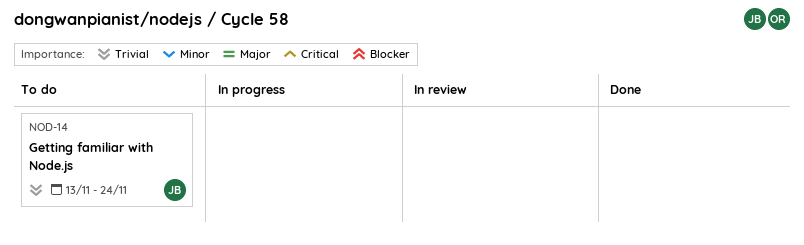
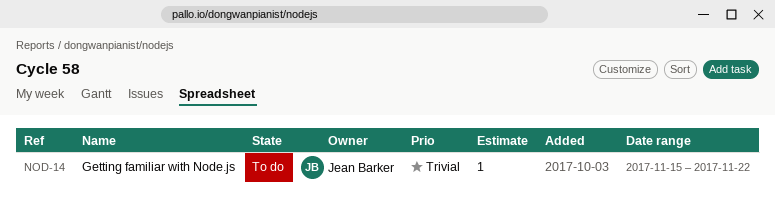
NOD-14, start: Nov 13 -> Nov 15
NOD-14, due: Nov 24 -> Nov 22

